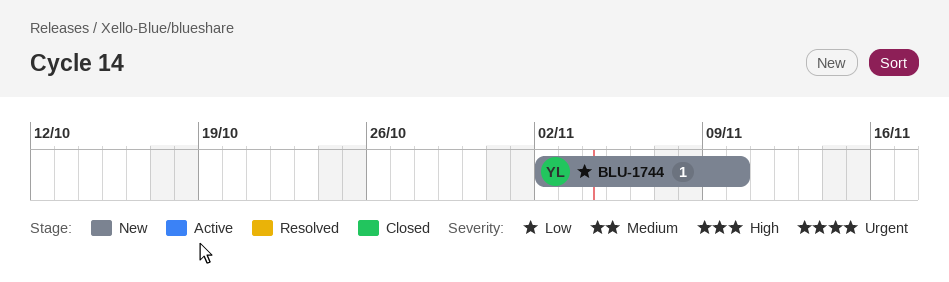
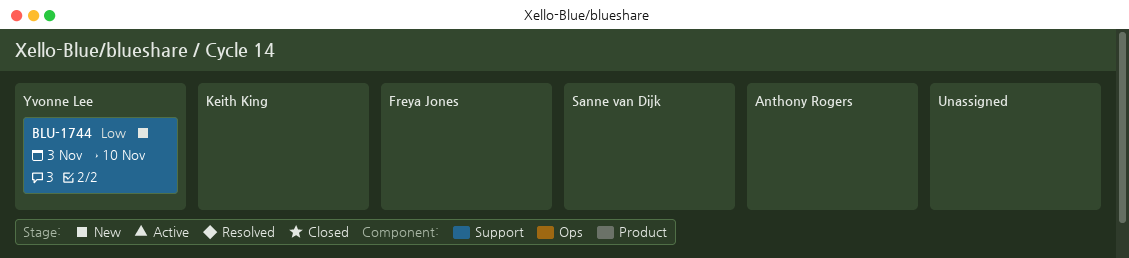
BLU-1744, start: Nov 2 -> Nov 3

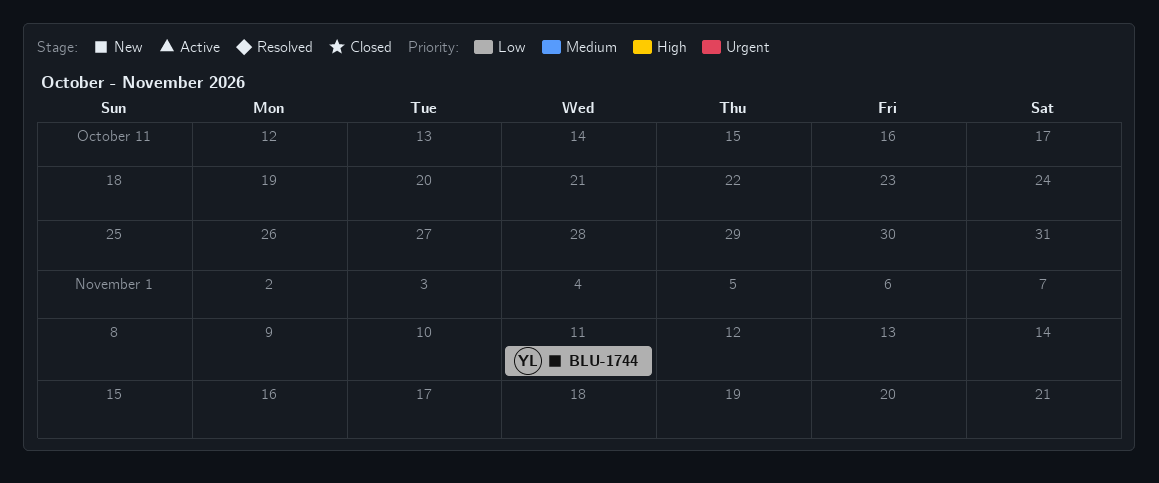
BLU-1744, start: Nov 3 -> Nov 11
BLU-1744, due: Nov 10 -> Nov 11

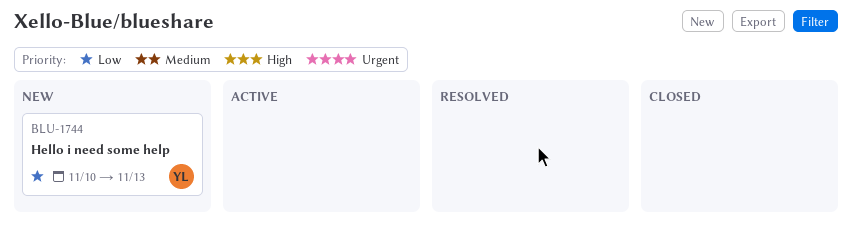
BLU-1744, start: Nov 11 -> Nov 10
BLU-1744, due: Nov 11 -> Nov 13

